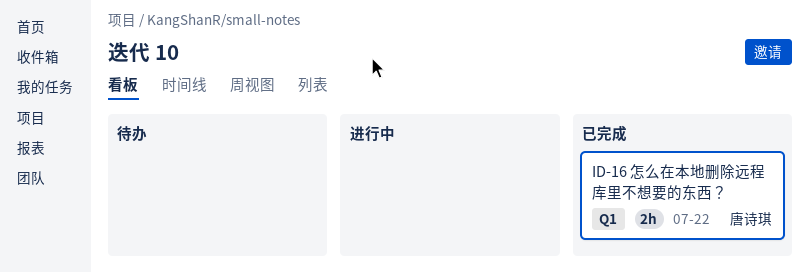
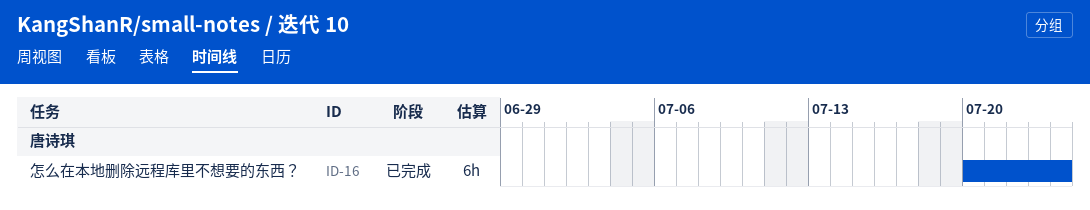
ID-16, estimate: 2h -> 6h
ID-16, due: Jul 22 -> Jul 24

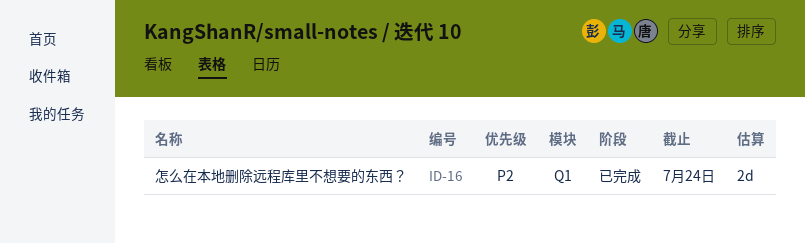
ID-16, estimate: 6h -> 2d

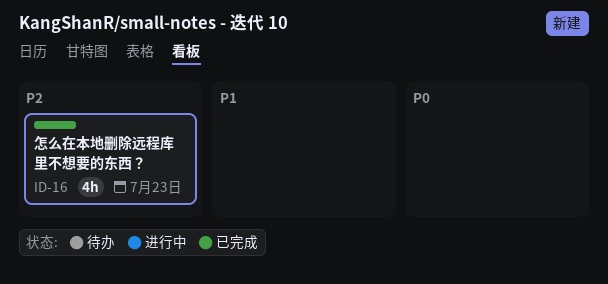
ID-16, estimate: 2d -> 4h
ID-16, due: Jul 24 -> Jul 23

